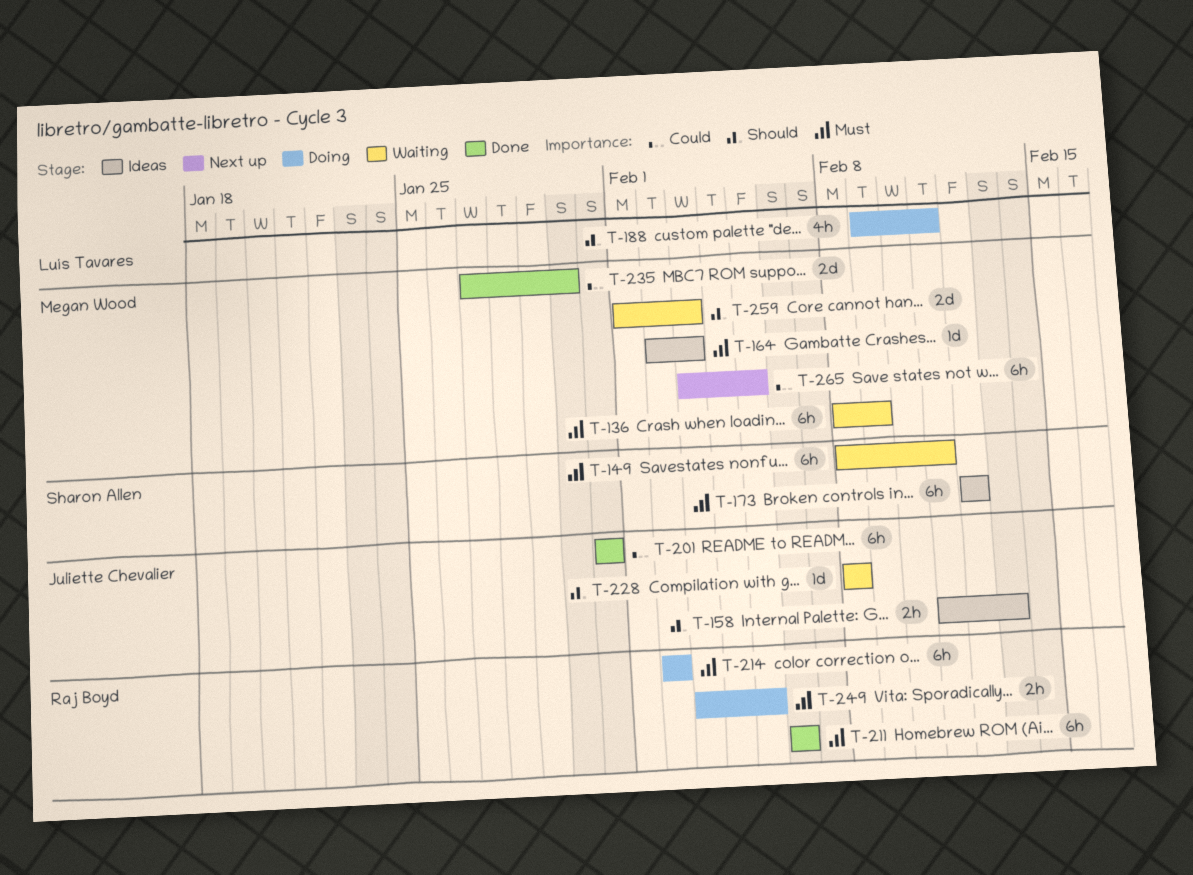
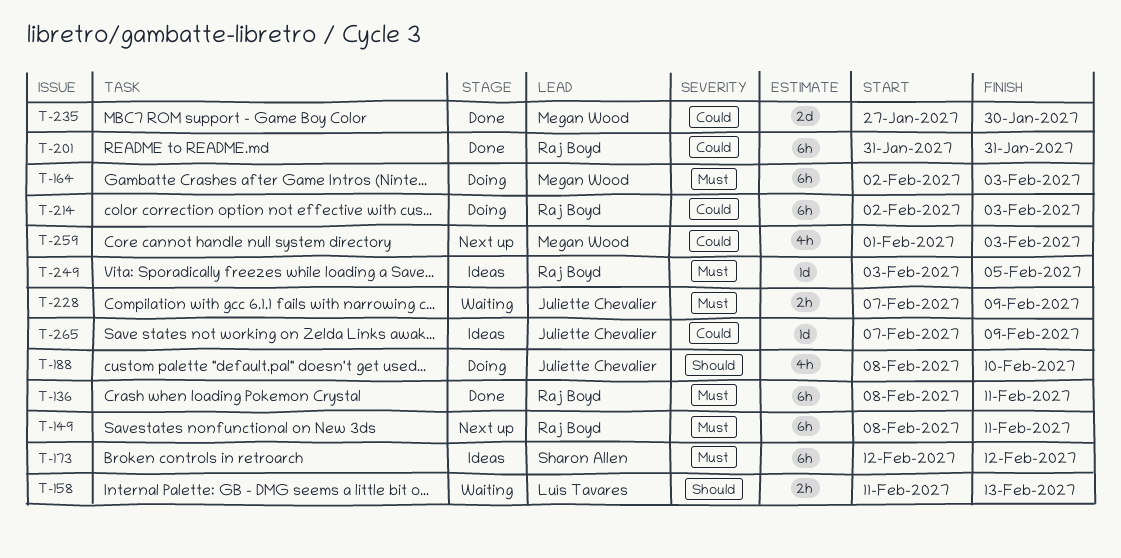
T-136, status: Waiting -> Done
T-136, owner: Megan Wood -> Raj Boyd
T-136, due: Feb 9 -> Feb 11
T-149, status: Waiting -> Next up
T-149, owner: Sharon Allen -> Raj Boyd
T-158, status: Ideas -> Waiting
T-158, owner: Juliette Chevalier -> Luís Tavares
T-164, status: Ideas -> Doing
T-164, estimate: 1d -> 6h
T-188, owner: Luís Tavares -> Juliette Chevalier
T-188, start: Feb 9 -> Feb 8
T-188, due: Feb 11 -> Feb 10
T-201, owner: Juliette Chevalier -> Raj Boyd
T-211: present -> none
T-214, priority: Must -> Could
T-214, due: Feb 2 -> Feb 3
T-228, priority: Should -> Must
T-228, estimate: 1d -> 2h
T-228, start: Feb 8 -> Feb 7
T-228, due: Feb 8 -> Feb 9
T-249, status: Doing -> Ideas
T-249, estimate: 2h -> 1d
T-259, status: Waiting -> Next up
T-259, priority: Should -> Could
T-259, estimate: 2d -> 4h
T-265, status: Next up -> Ideas
T-265, owner: Megan Wood -> Juliette Chevalier
T-265, estimate: 6h -> 1d
T-265, start: Feb 3 -> Feb 7
T-265, due: Feb 5 -> Feb 9

